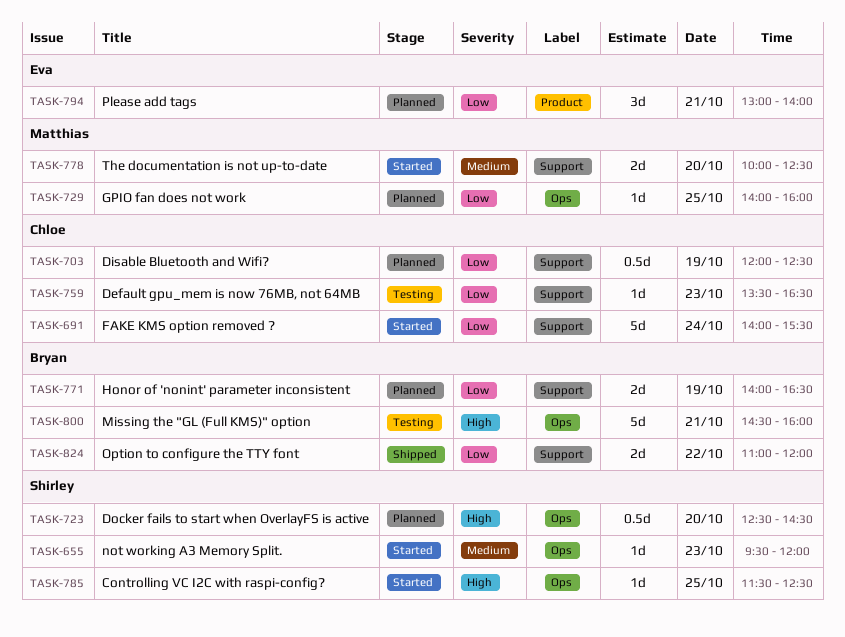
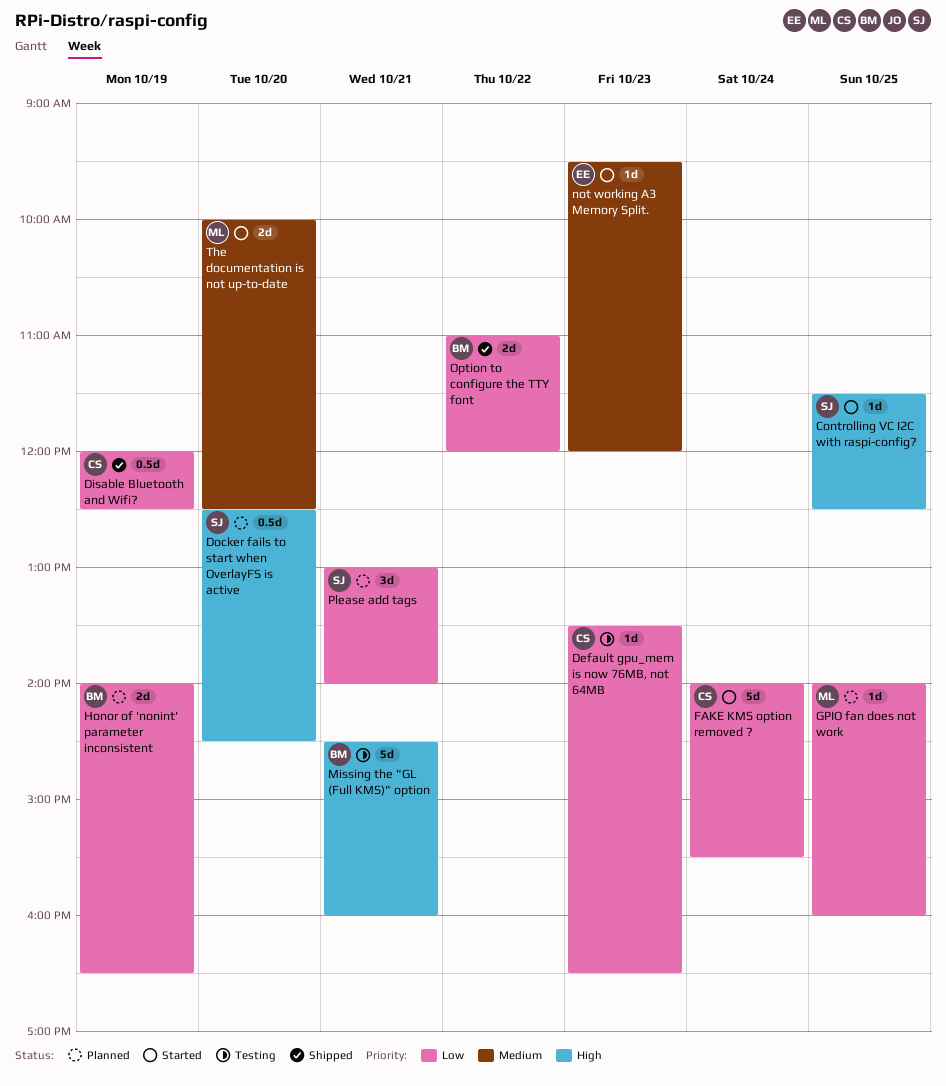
Disable Bluetooth and Wifi?, status: Planned -> Shipped
not working A3 Memory Split., owner: Shirley -> Eva
Please add tags, owner: Eva -> Shirley

